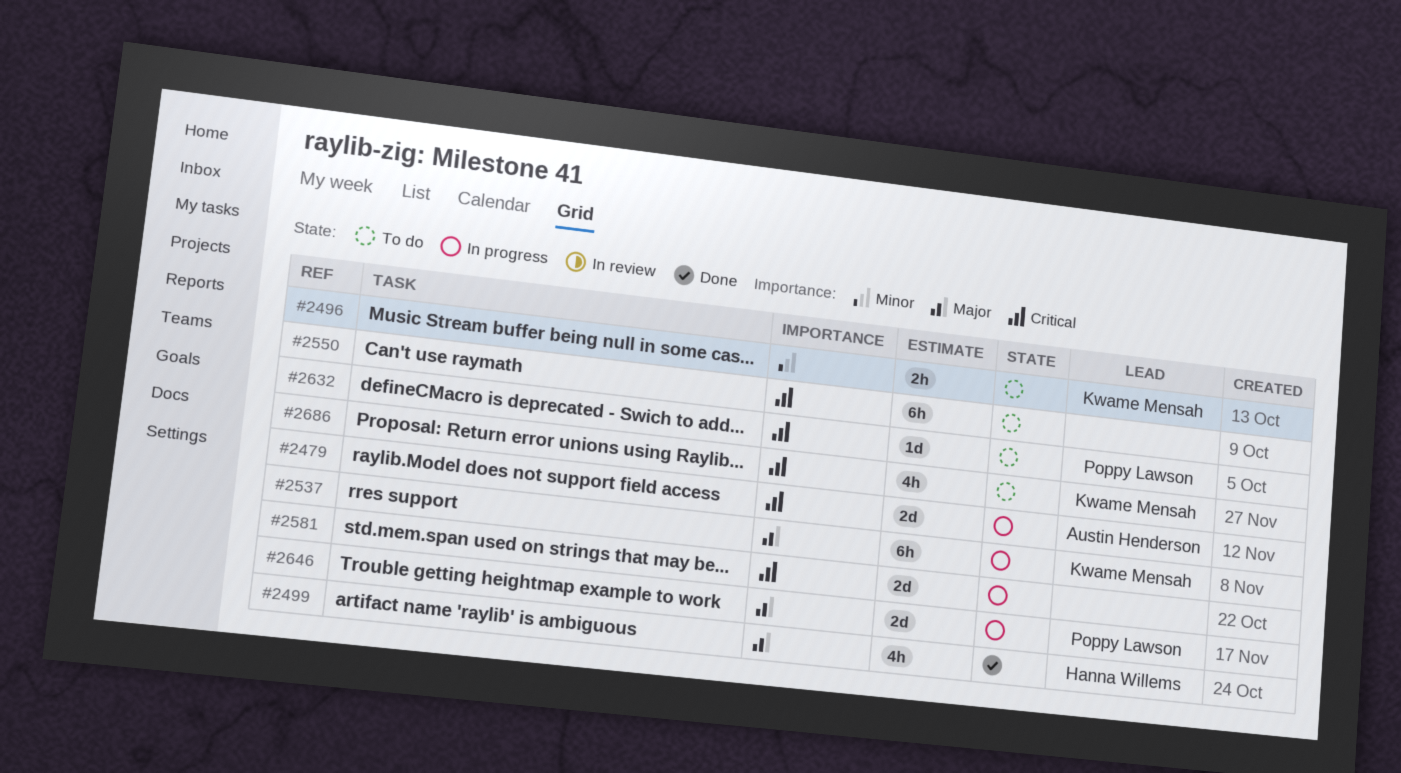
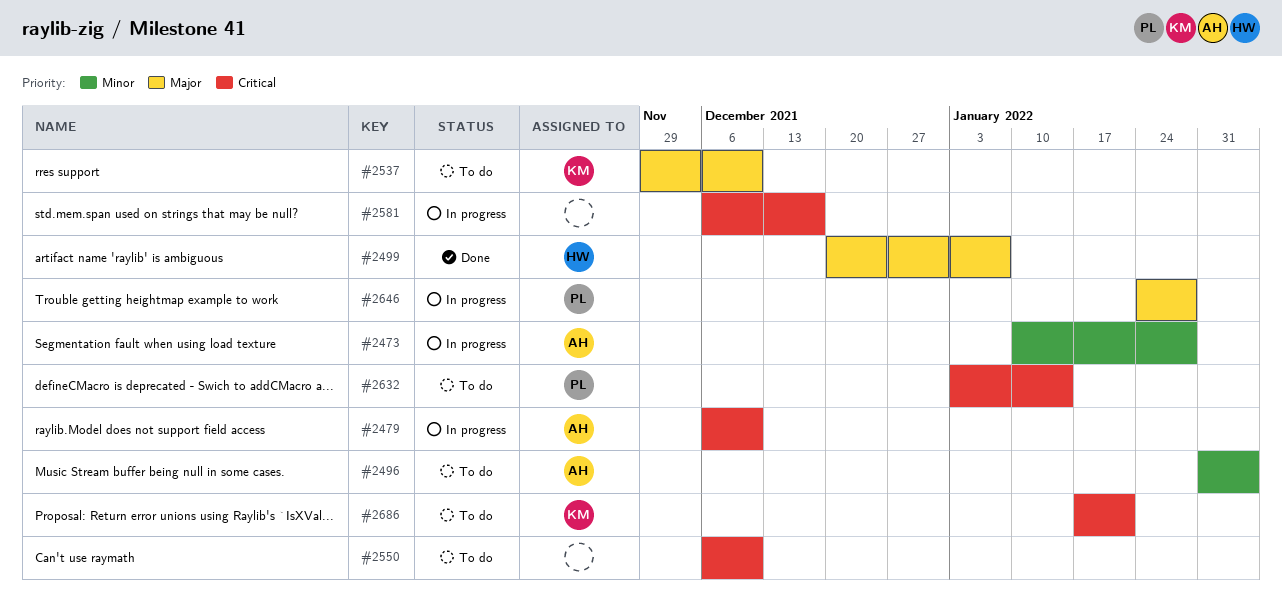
#2473: none -> present
#2496, owner: Kwame Mensah -> Austin Henderson
#2537, status: In progress -> To do

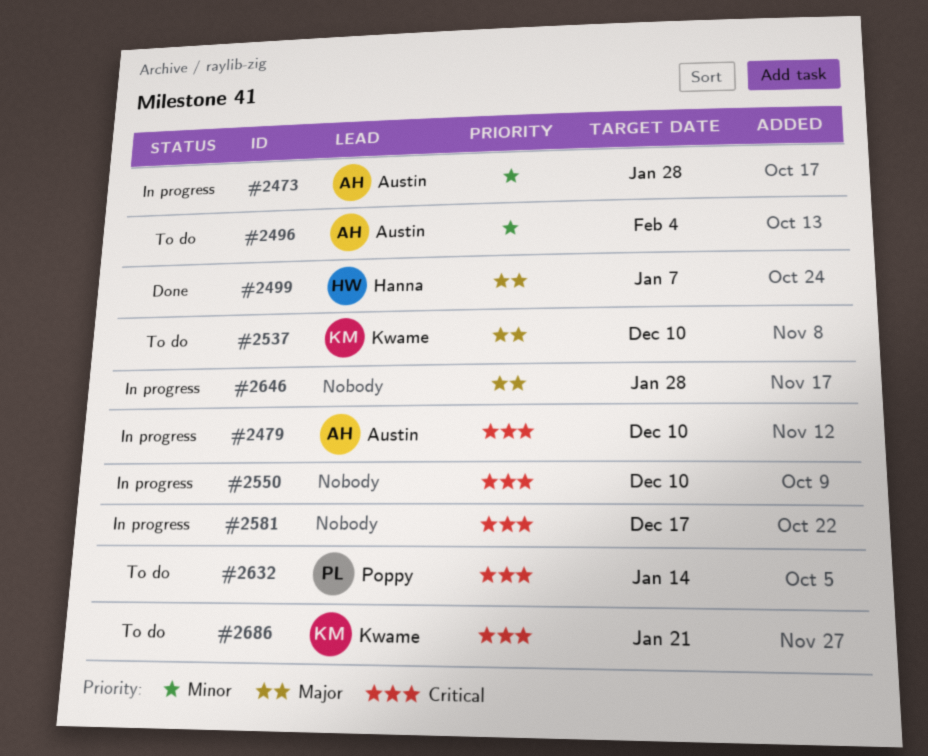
#2550, status: To do -> In progress
#2646, owner: Poppy -> none

